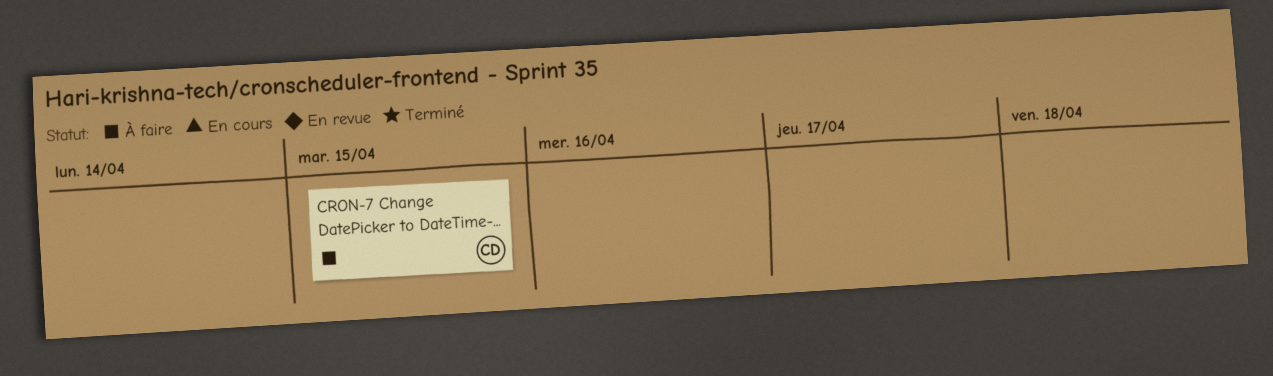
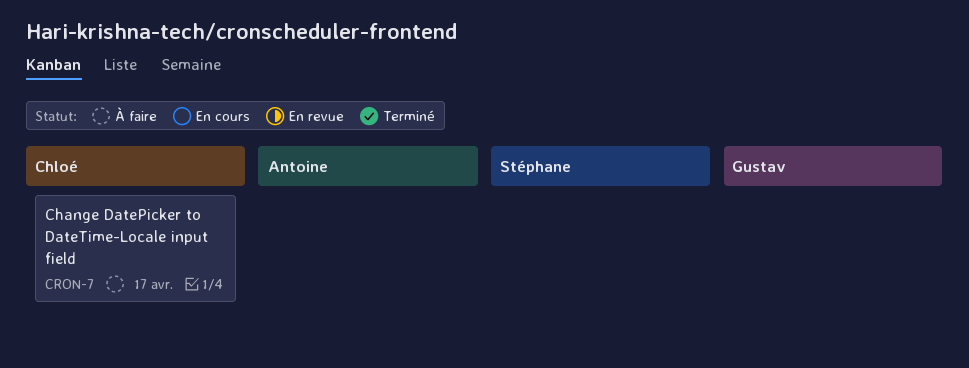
CRON-7, due: Apr 15 -> Apr 17

